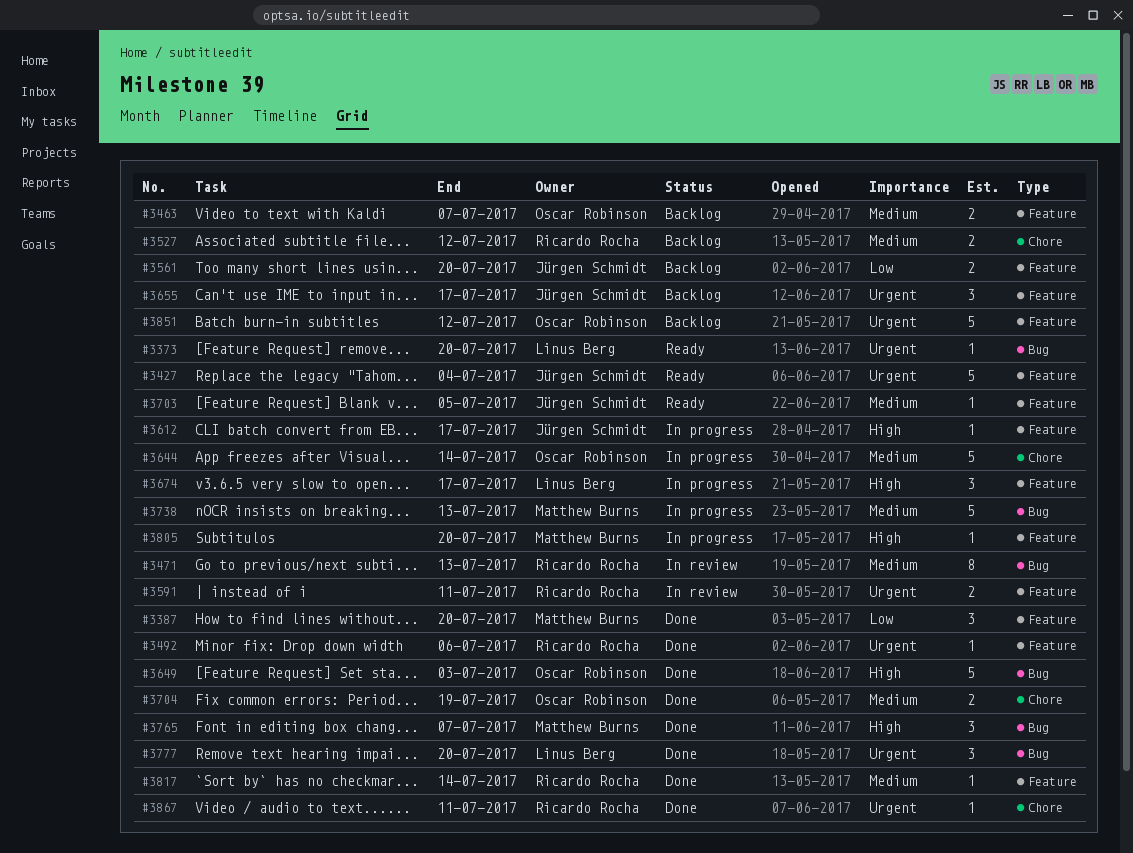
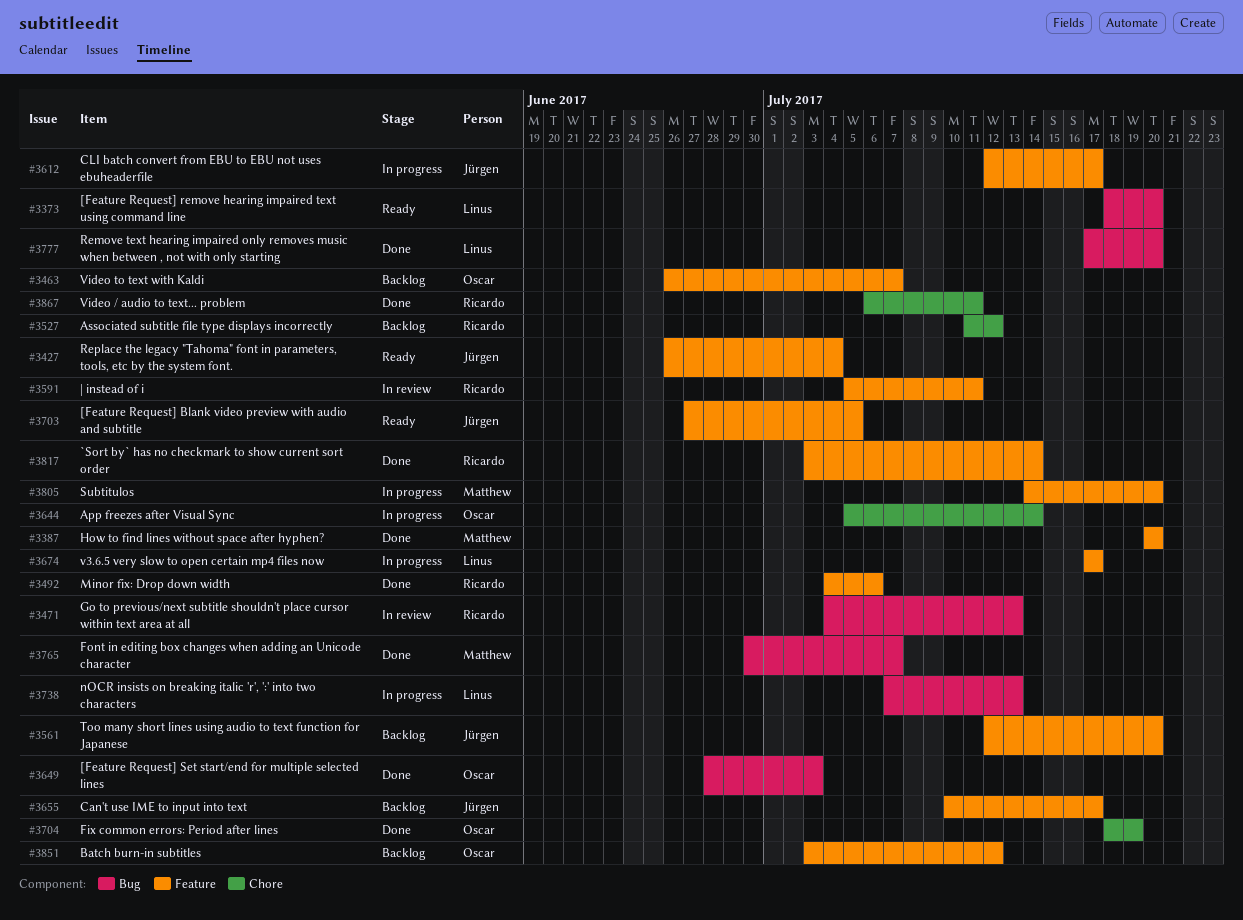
#3738, owner: Matthew Burns -> Linus Berg

